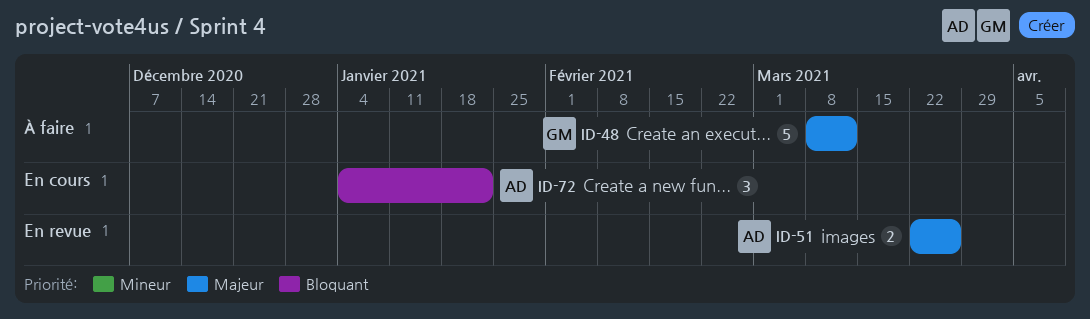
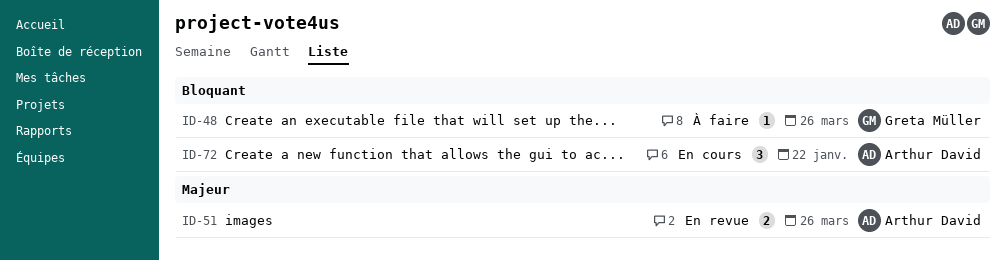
ID-48, priority: Majeur -> Bloquant
ID-48, estimate: 5 -> 1
ID-48, due: Mar 12 -> Mar 26

